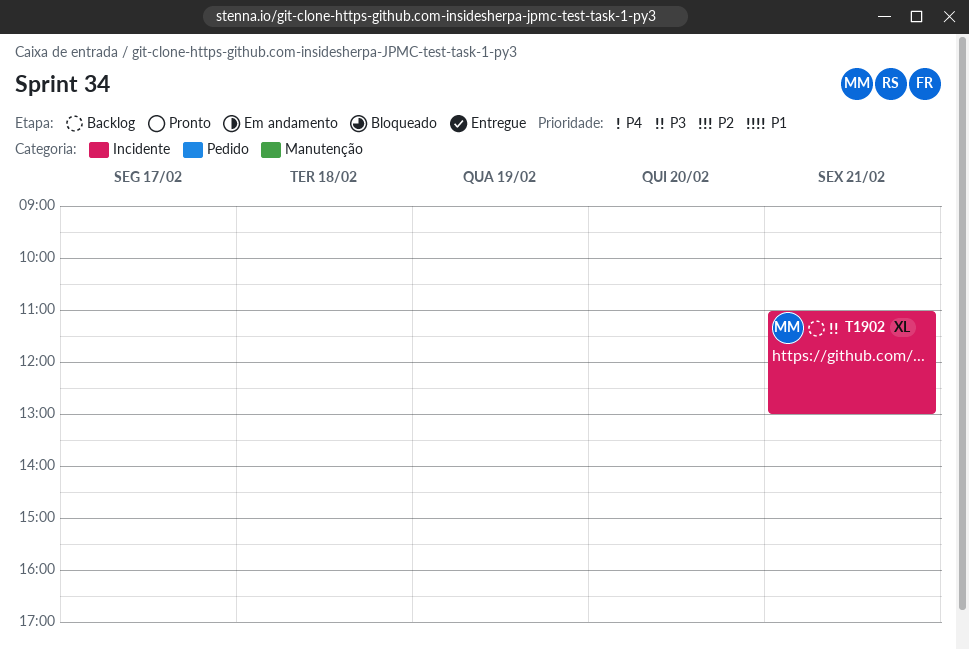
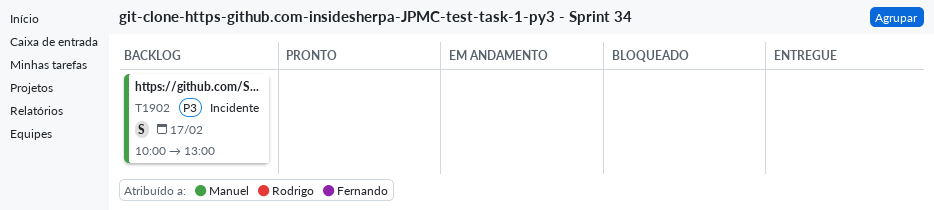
T1902, estimate: XL -> S
T1902, day: Feb 21 -> Feb 17
T1902, begins: 11:00 -> 10:00

